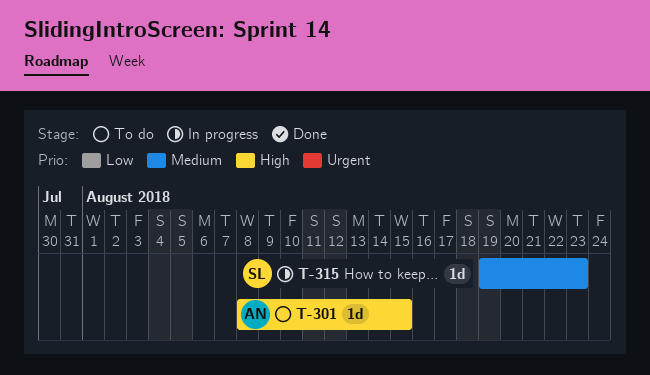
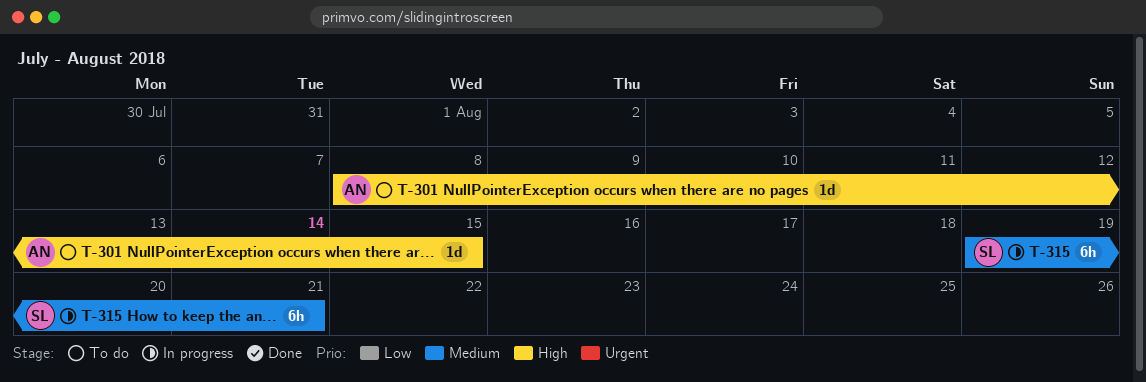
T-315, estimate: 1d -> 6h
T-315, due: Aug 23 -> Aug 21

